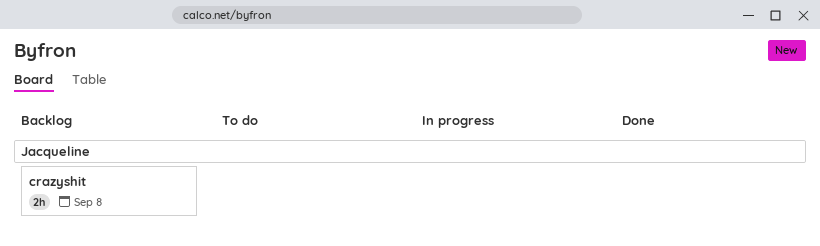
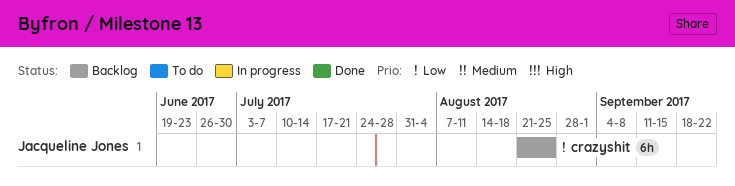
crazyshit, estimate: 2h -> 6h
crazyshit, due: Sep 8 -> Aug 25

